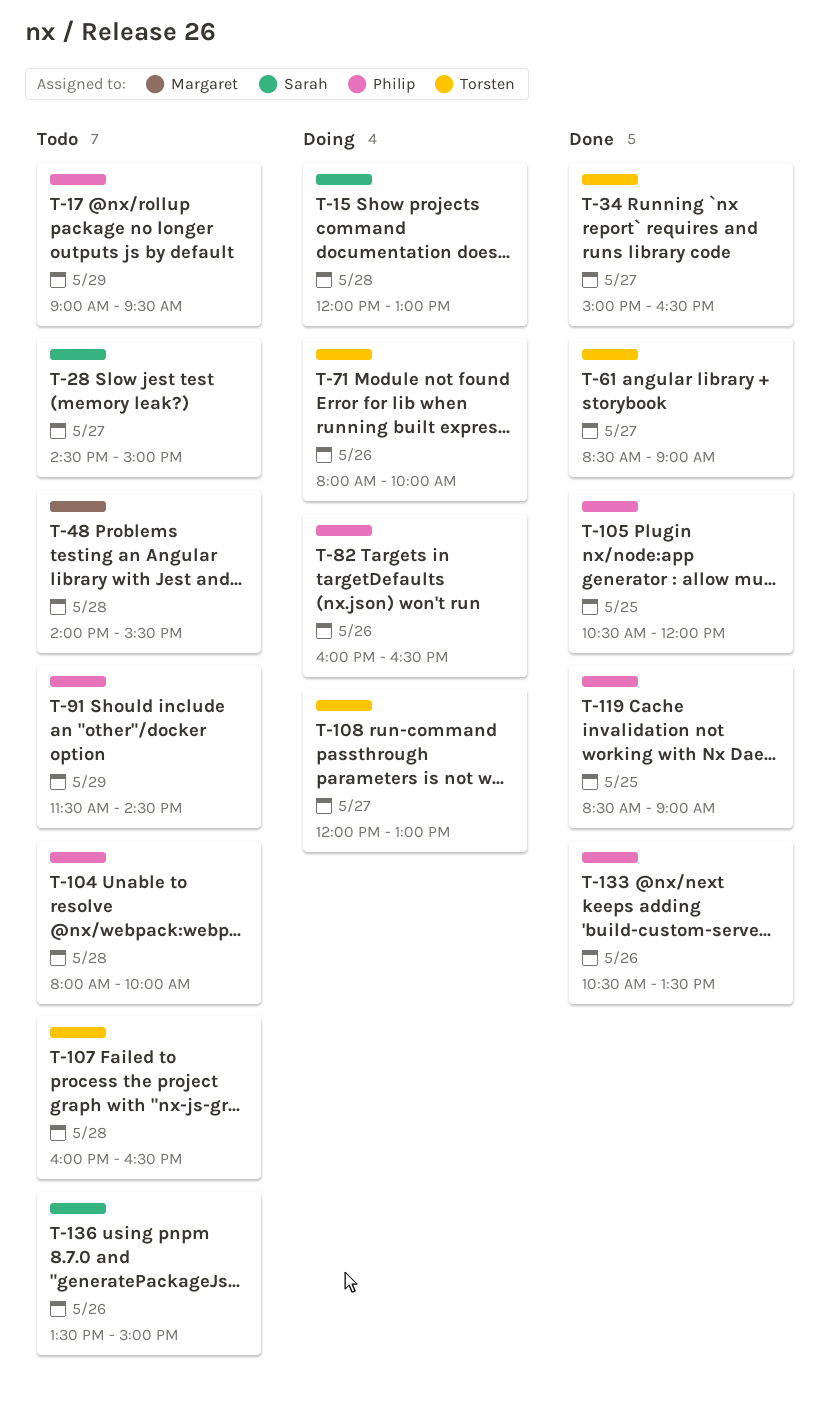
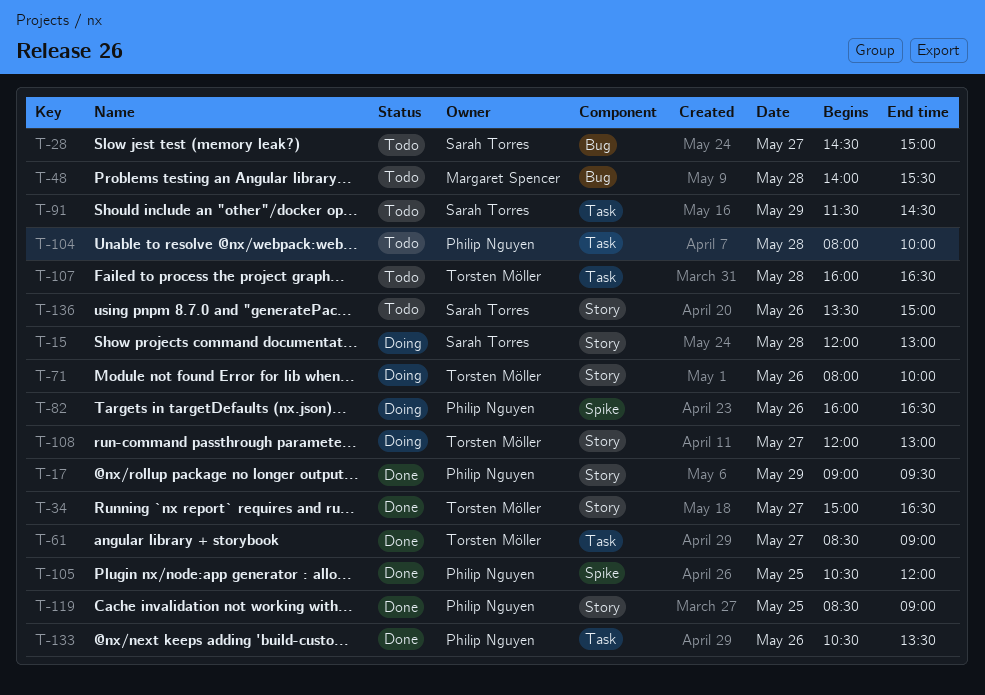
T-17, status: Todo -> Done
T-91, owner: Philip Nguyen -> Sarah Torres

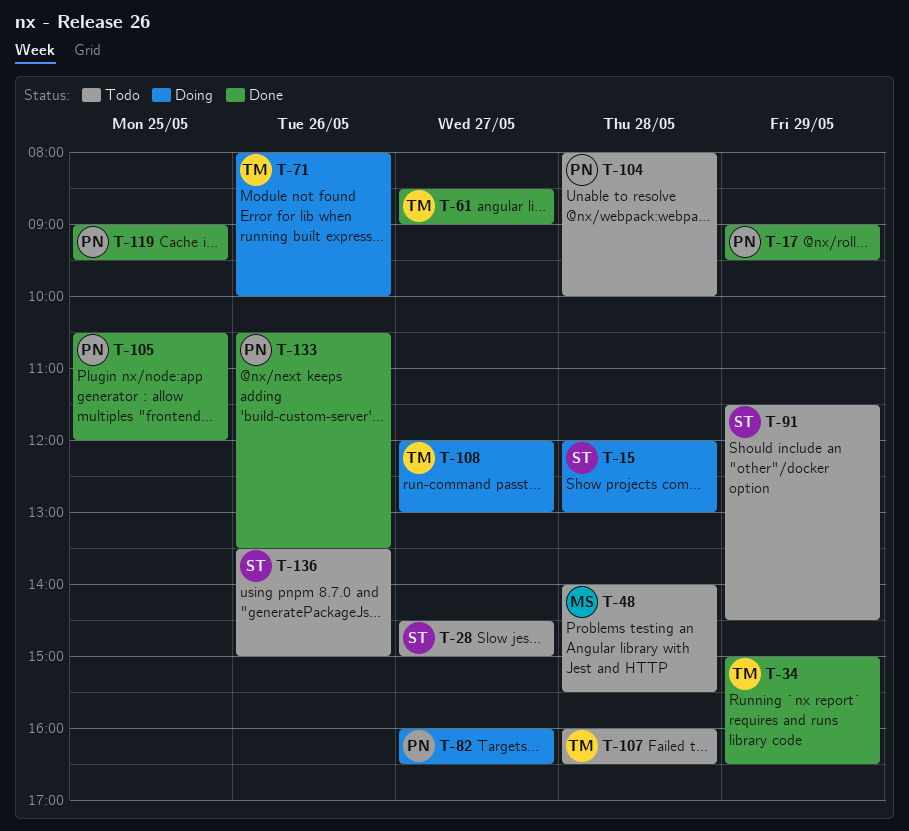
T-34, day: May 27 -> May 29
T-82, day: May 26 -> May 27
T-119, begins: 08:30 -> 09:00
T-119, ends: 09:00 -> 09:30

